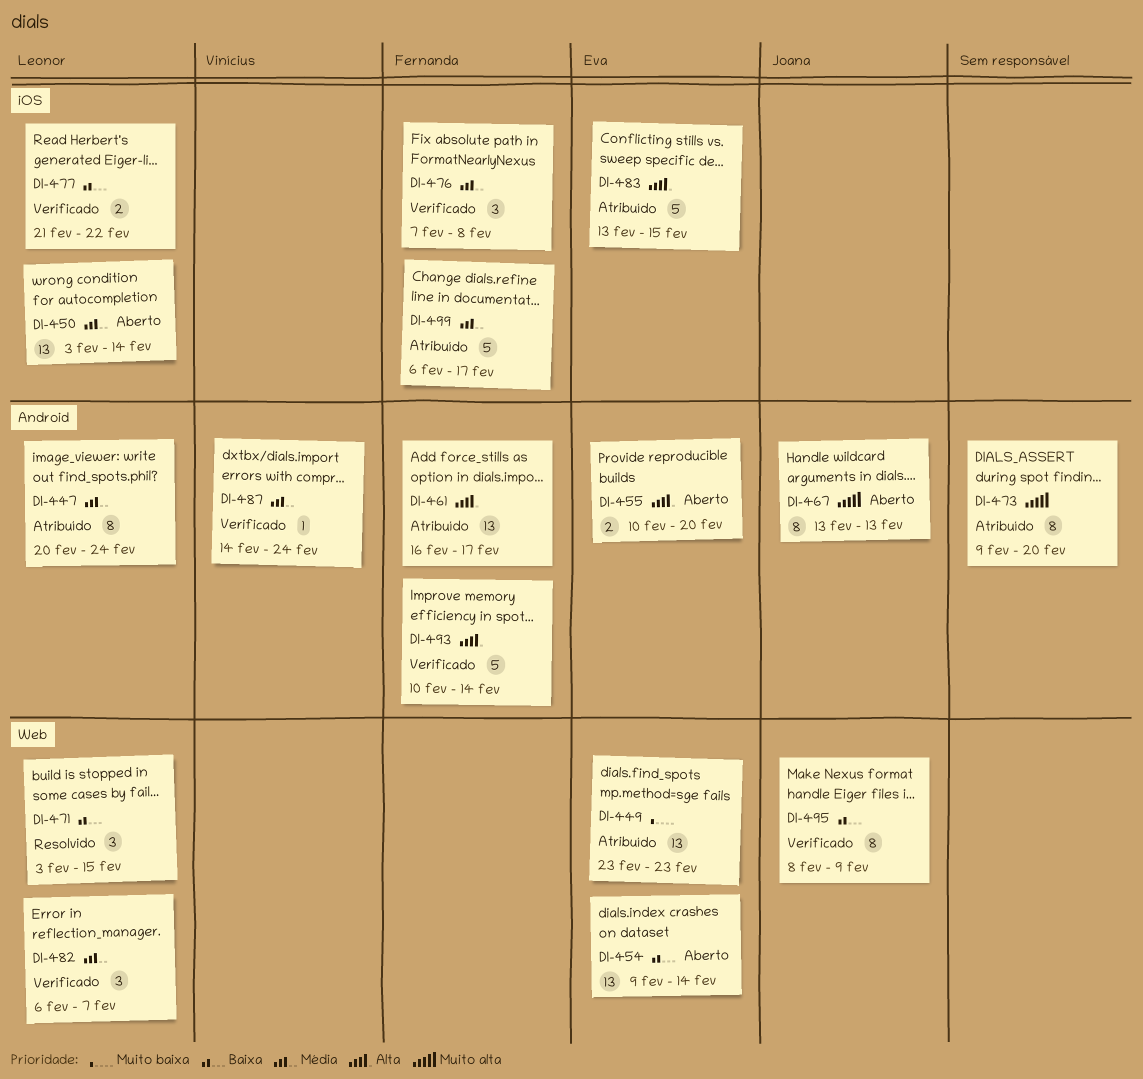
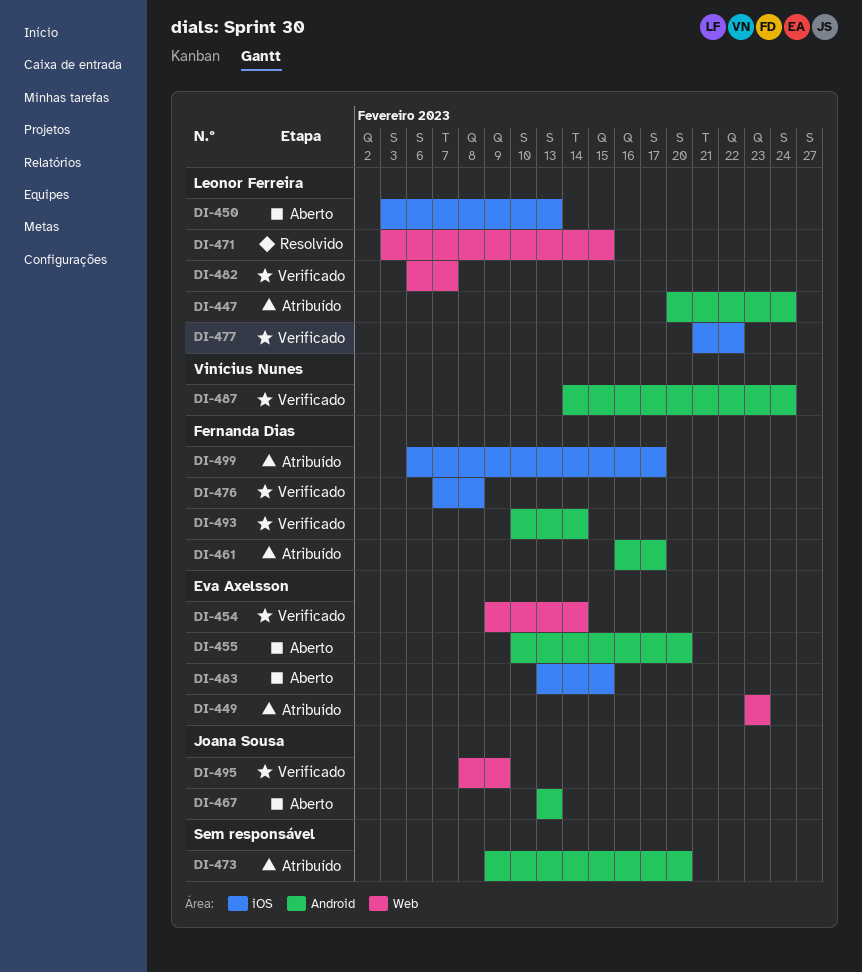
DI-450, due: Feb 14 -> Feb 13
DI-454, status: Aberto -> Verificado
DI-483, status: Atribuído -> Aberto

